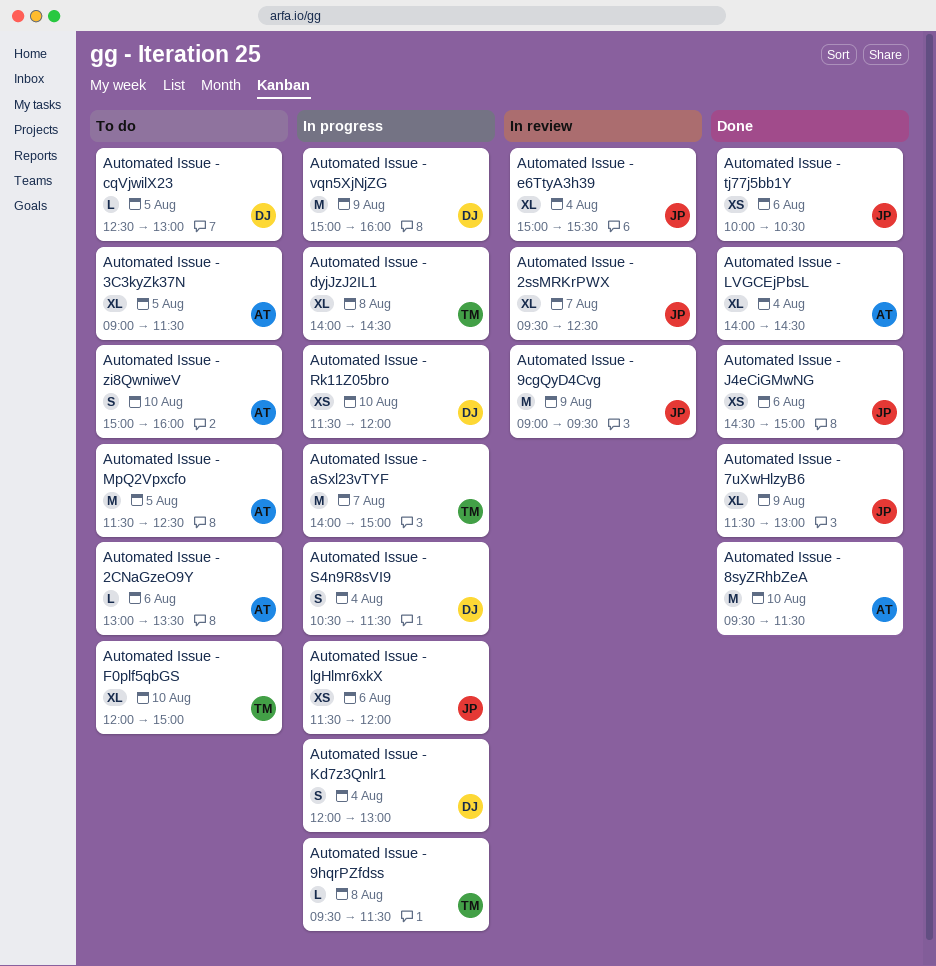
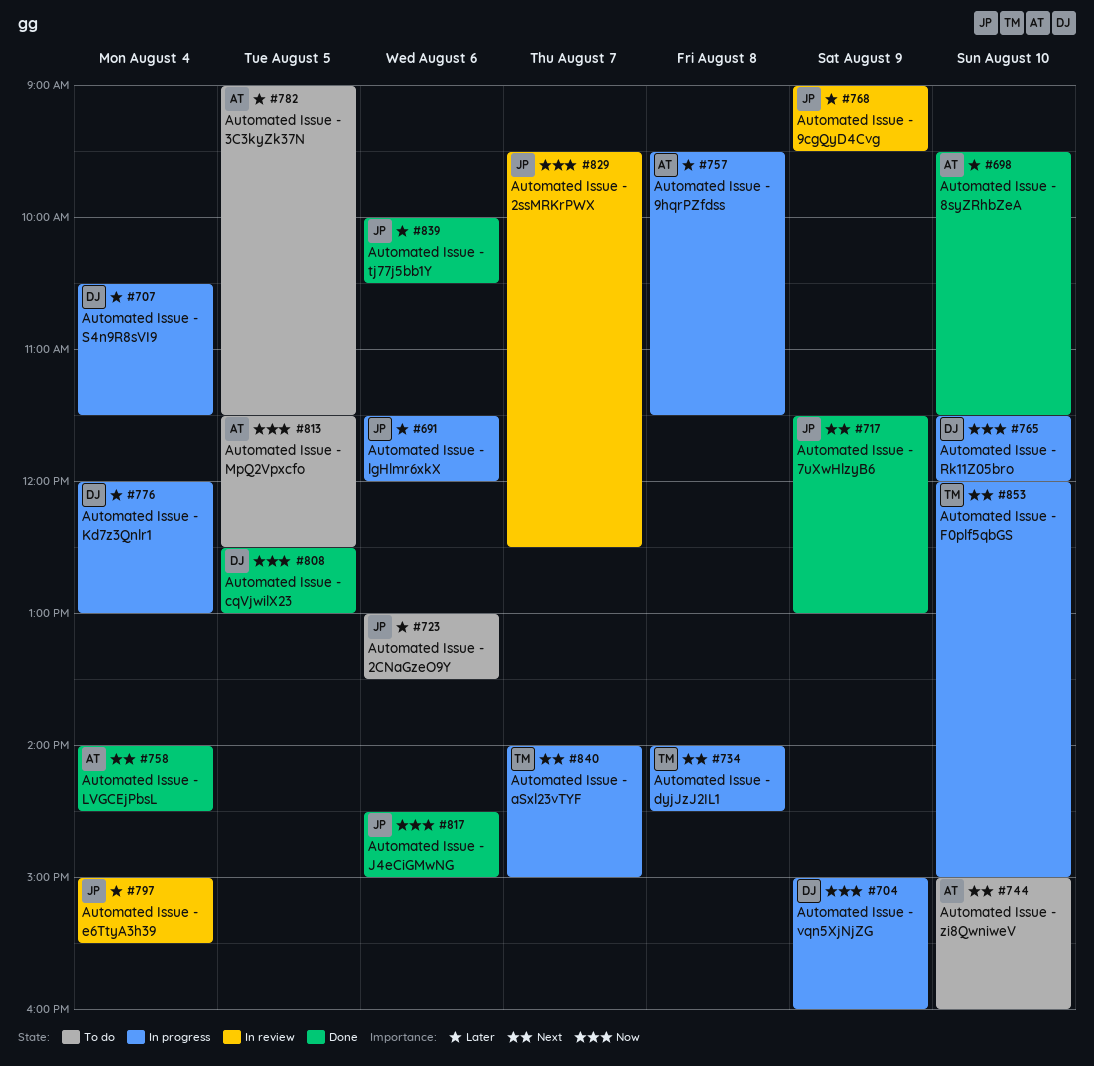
Automated Issue - 2CNaGzeO9Y, owner: AT -> JP
Automated Issue - 9hqrPZfdss, owner: TM -> AT
Automated Issue - cqVjwilX23, status: To do -> Done
Automated Issue - F0plf5qbGS, status: To do -> In progress

